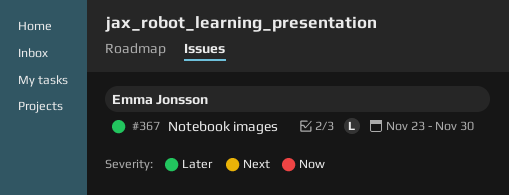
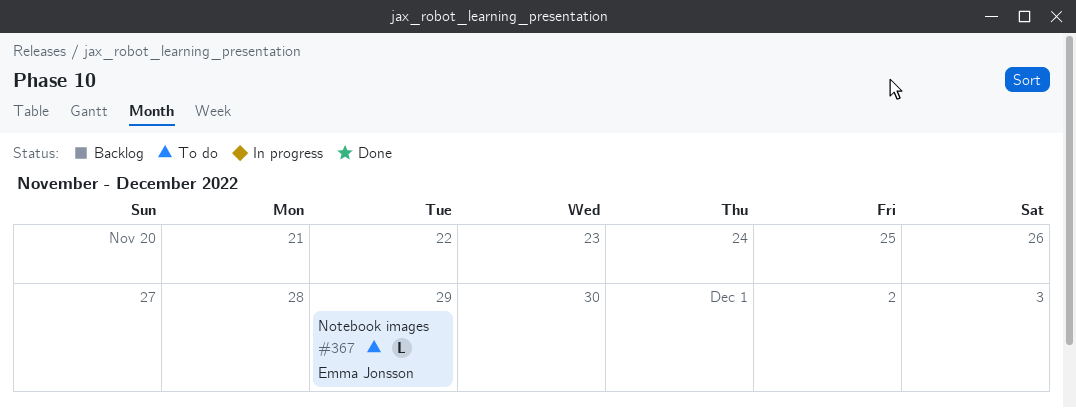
#367, due: Nov 30 -> Nov 29

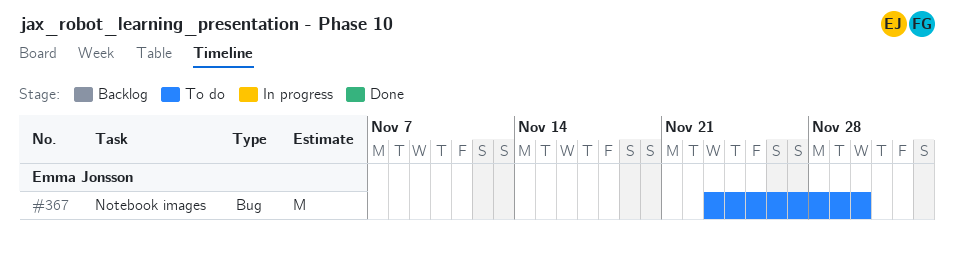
#367, estimate: L -> M
#367, due: Nov 29 -> Nov 30

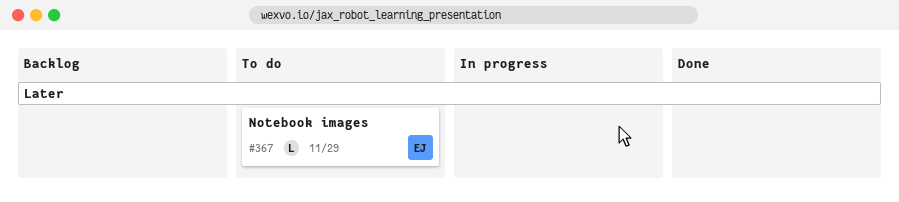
#367, estimate: M -> L
#367, due: Nov 30 -> Nov 29

